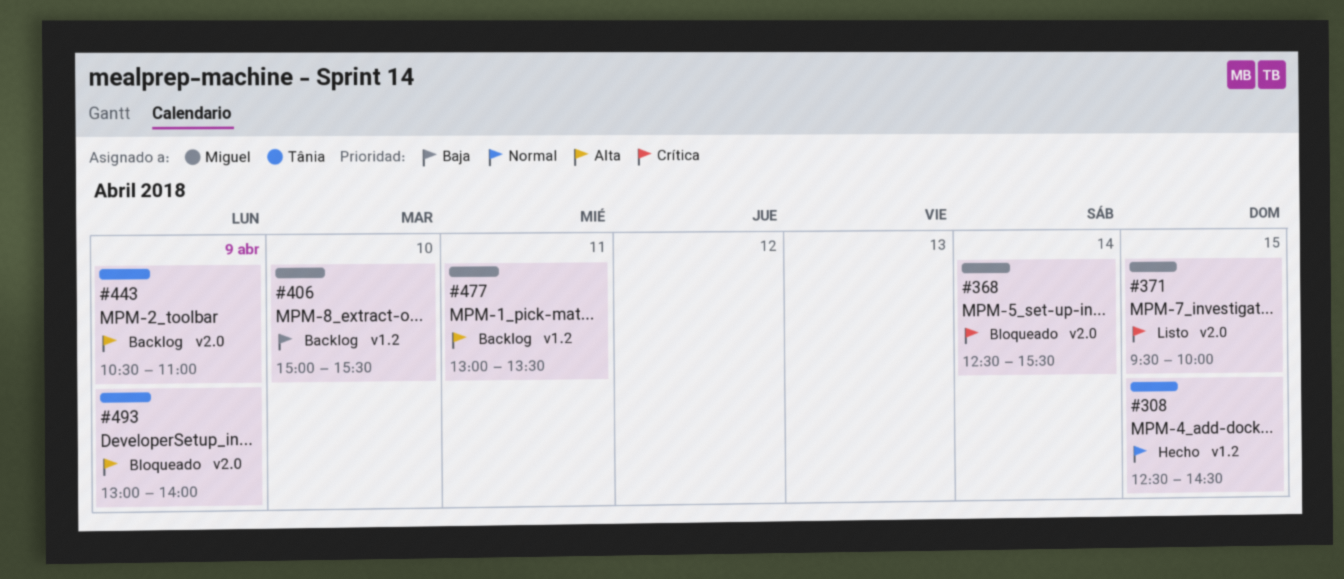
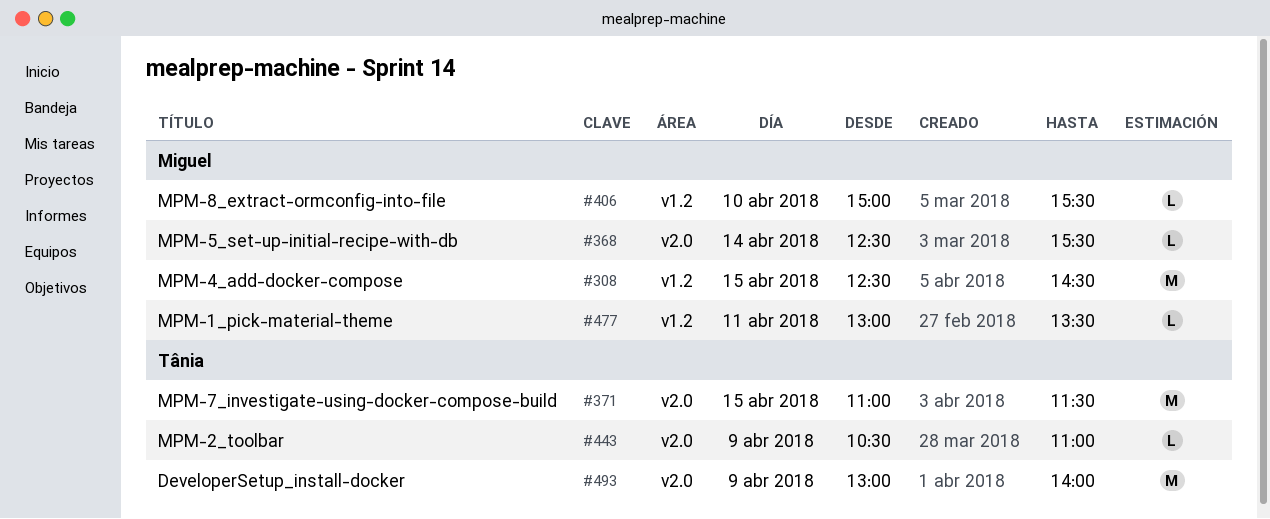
#308, owner: Tânia -> Miguel
#371, owner: Miguel -> Tânia
#371, begins: 09:30 -> 11:00
#371, ends: 10:00 -> 11:30

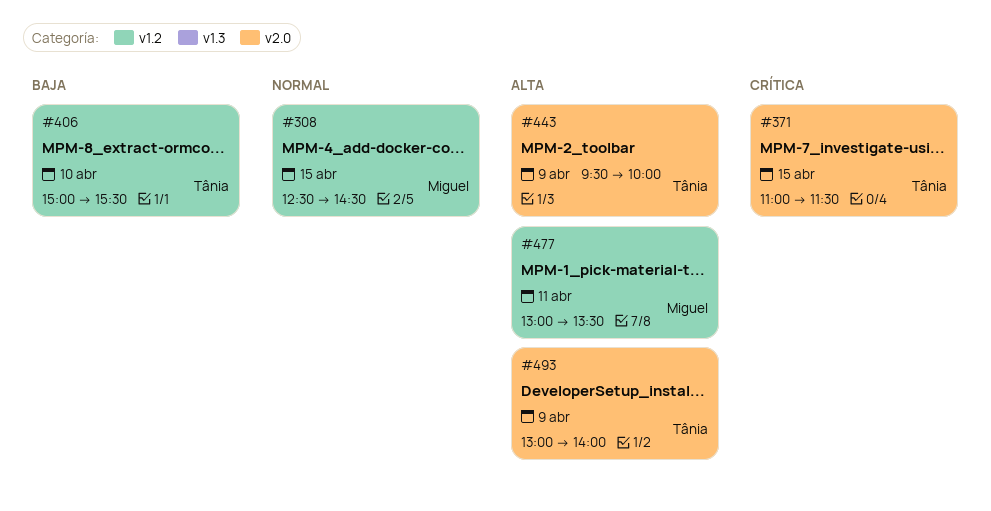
#368: present -> none
#406, owner: Miguel -> Tânia
#443, begins: 10:30 -> 09:30
#443, ends: 11:00 -> 10:00

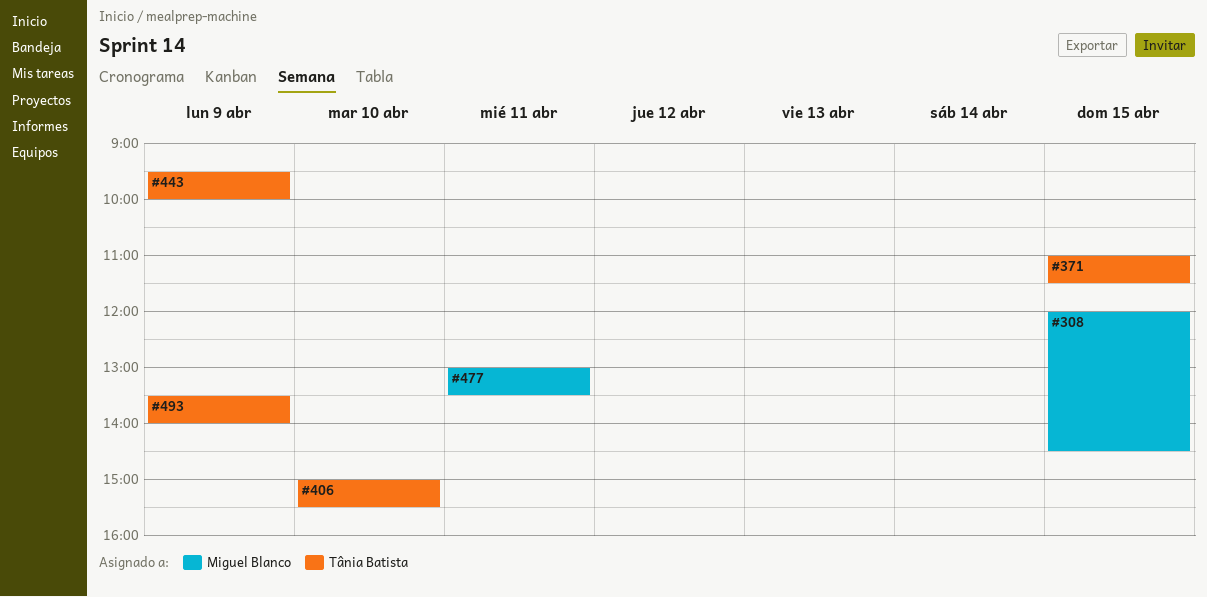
#308, begins: 12:30 -> 12:00
#493, begins: 13:00 -> 13:30

